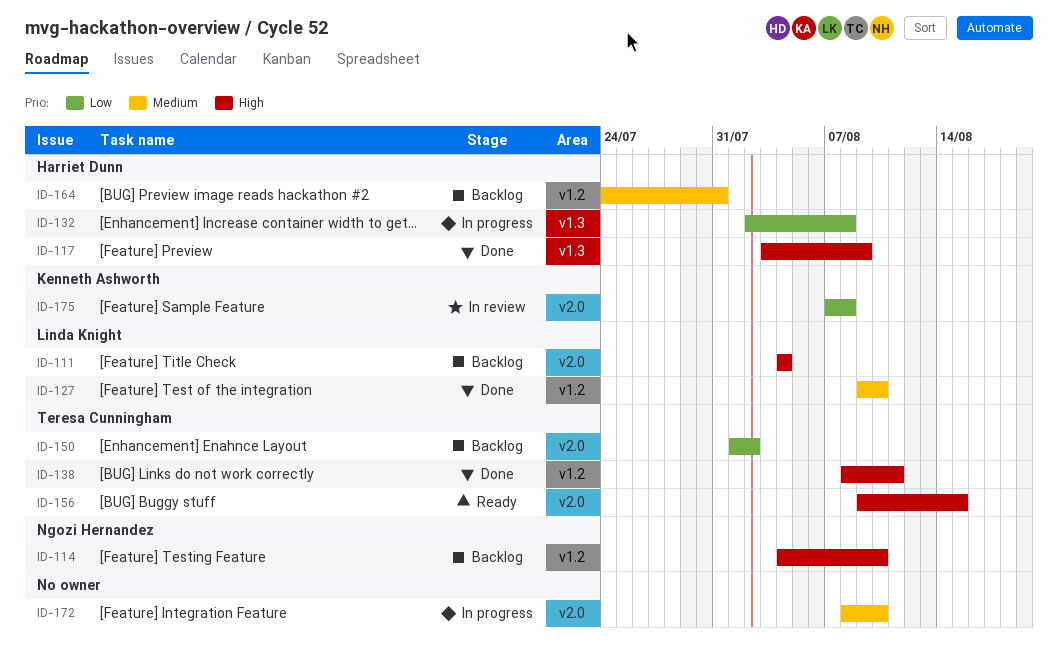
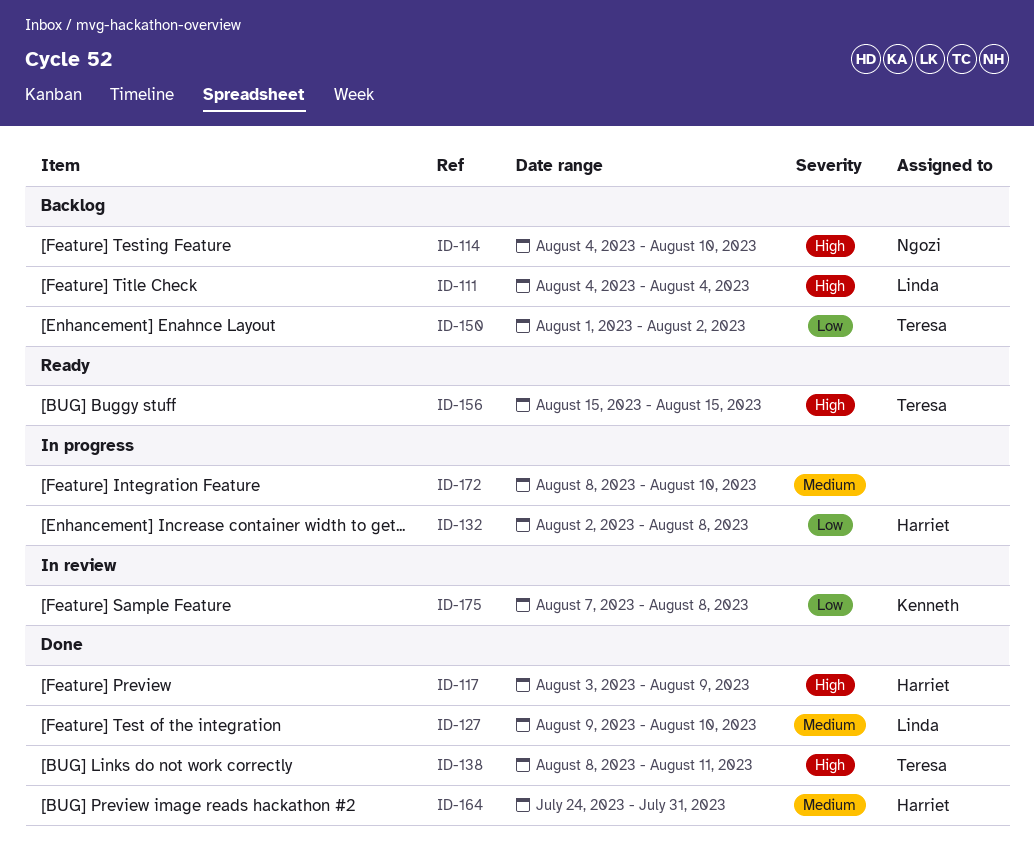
ID-156, start: Aug 9 -> Aug 15
ID-164, status: Backlog -> Done

